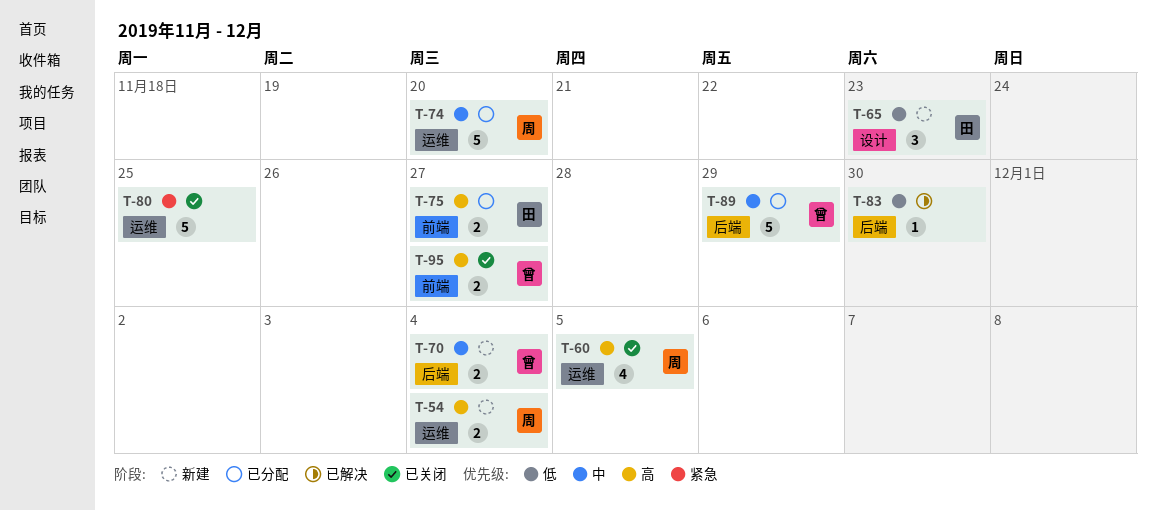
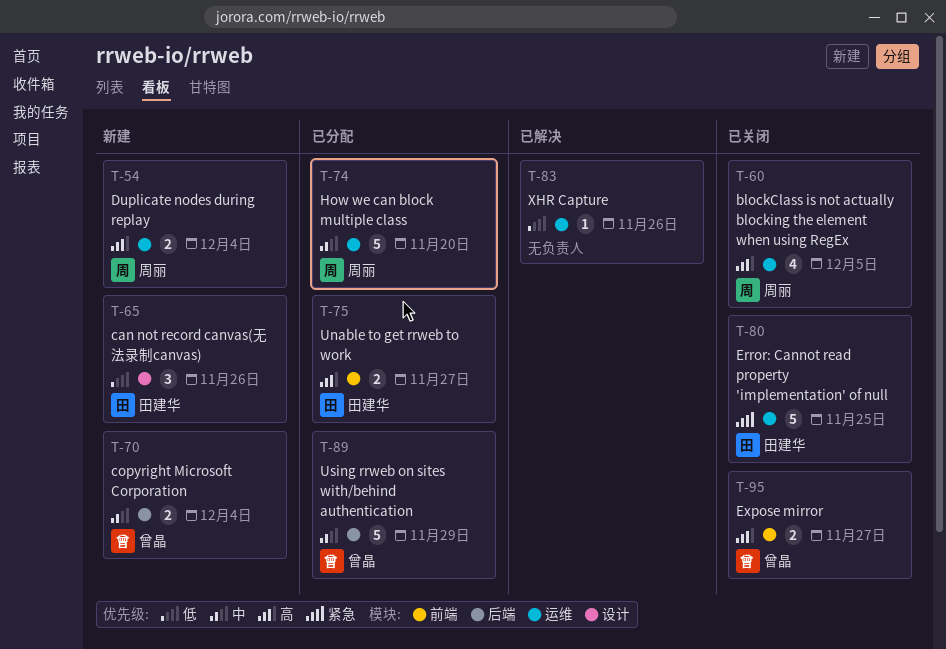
T-65, due: Nov 23 -> Nov 26
T-80, owner: none -> 田建华
T-83, label: 后端 -> 运维
T-83, due: Nov 30 -> Nov 26

